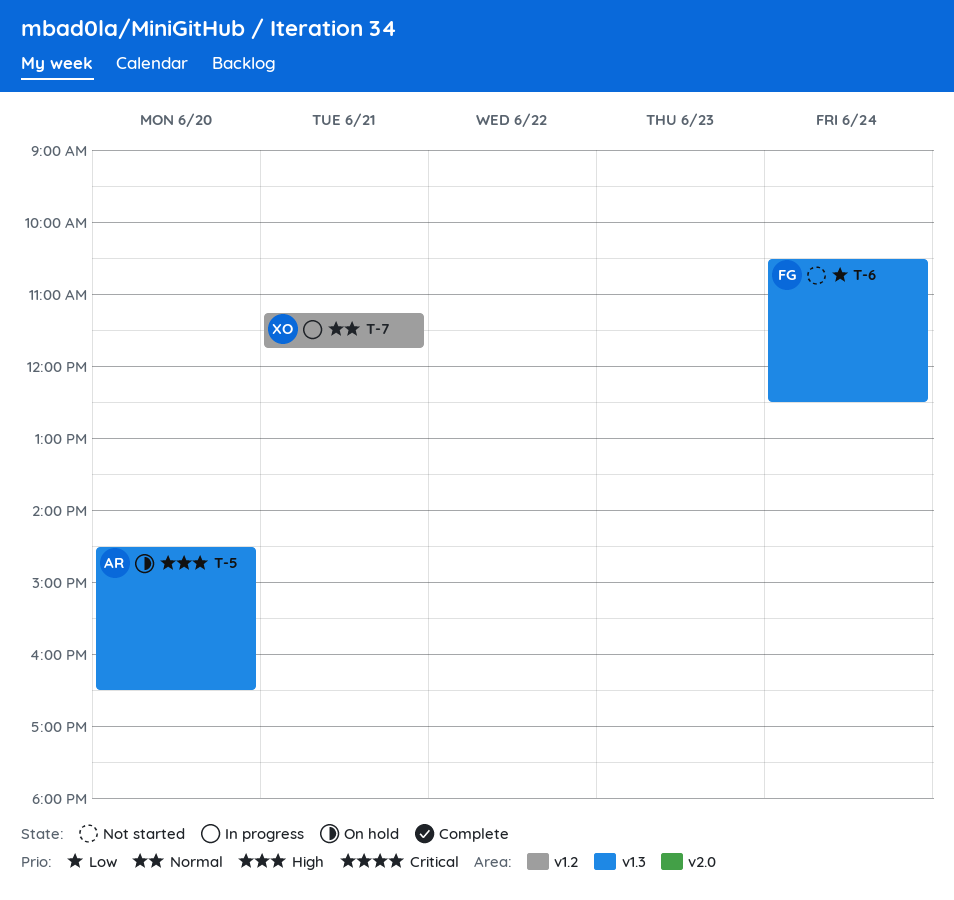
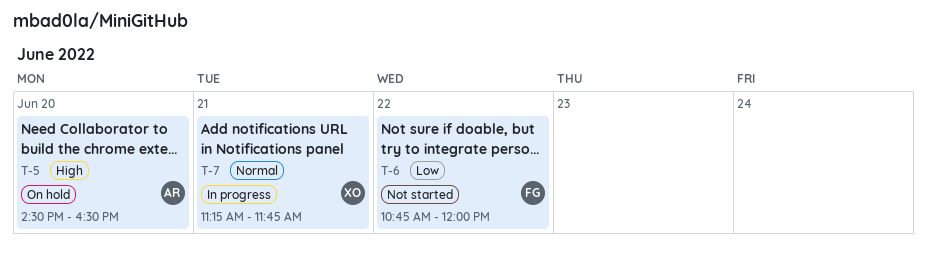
T-6, day: Jun 24 -> Jun 22
T-6, begins: 10:30 -> 10:45
T-6, ends: 12:30 -> 12:00

